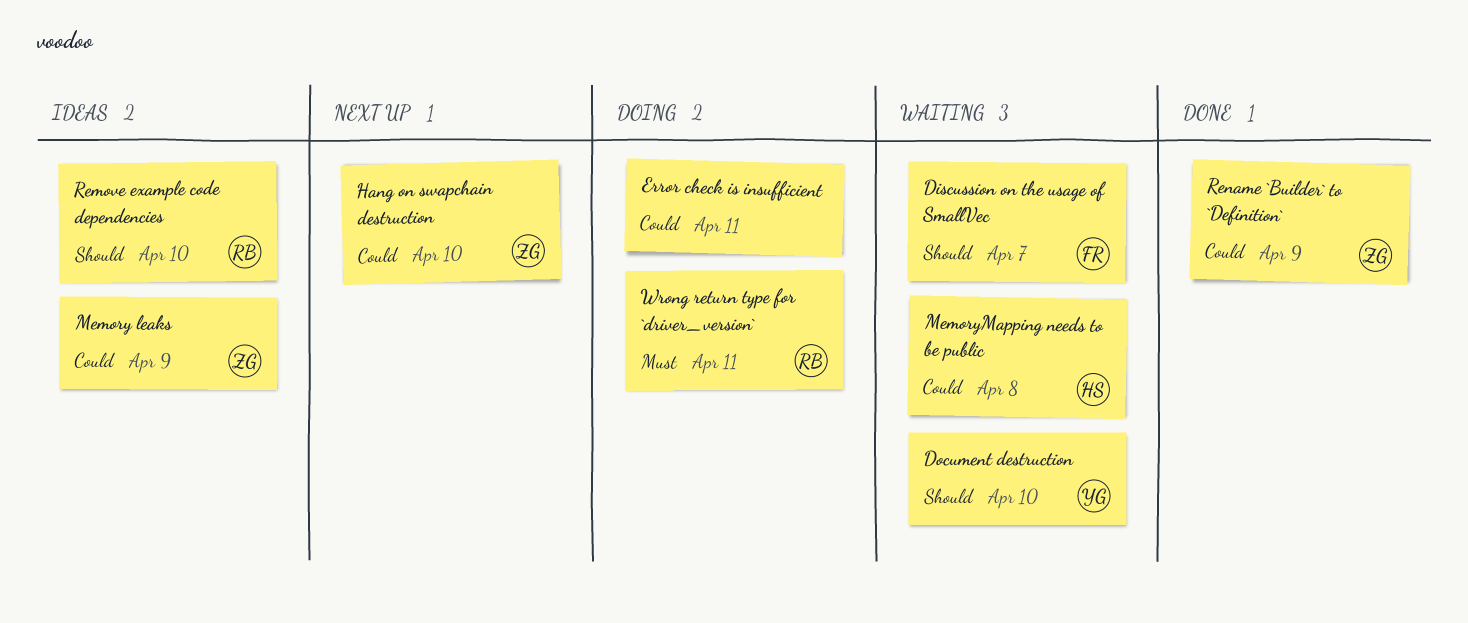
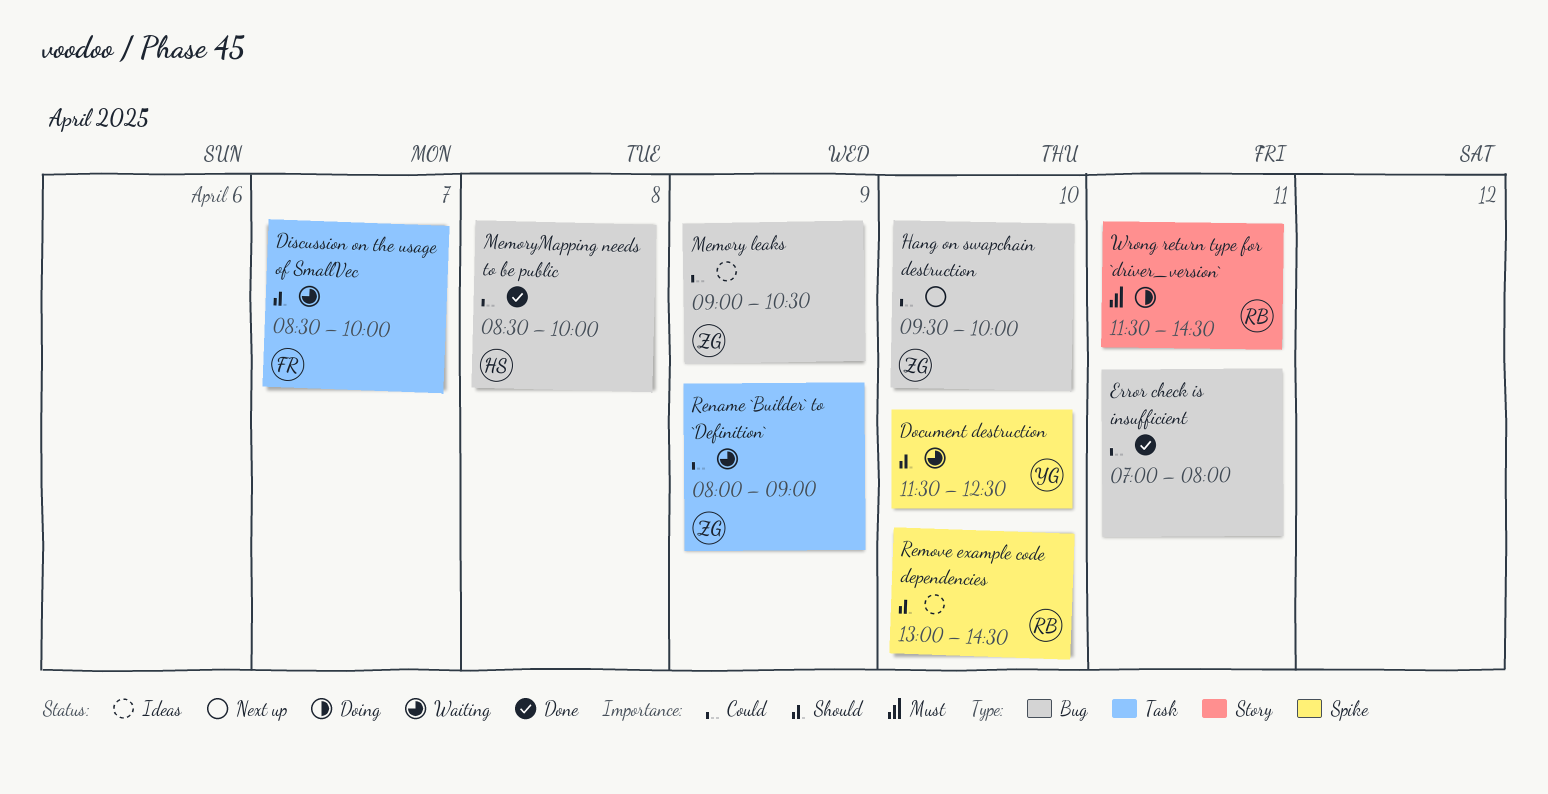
Error check is insufficient, status: Doing -> Done
MemoryMapping needs to be public, status: Waiting -> Done
Rename `Builder` to `Definition`, status: Done -> Waiting

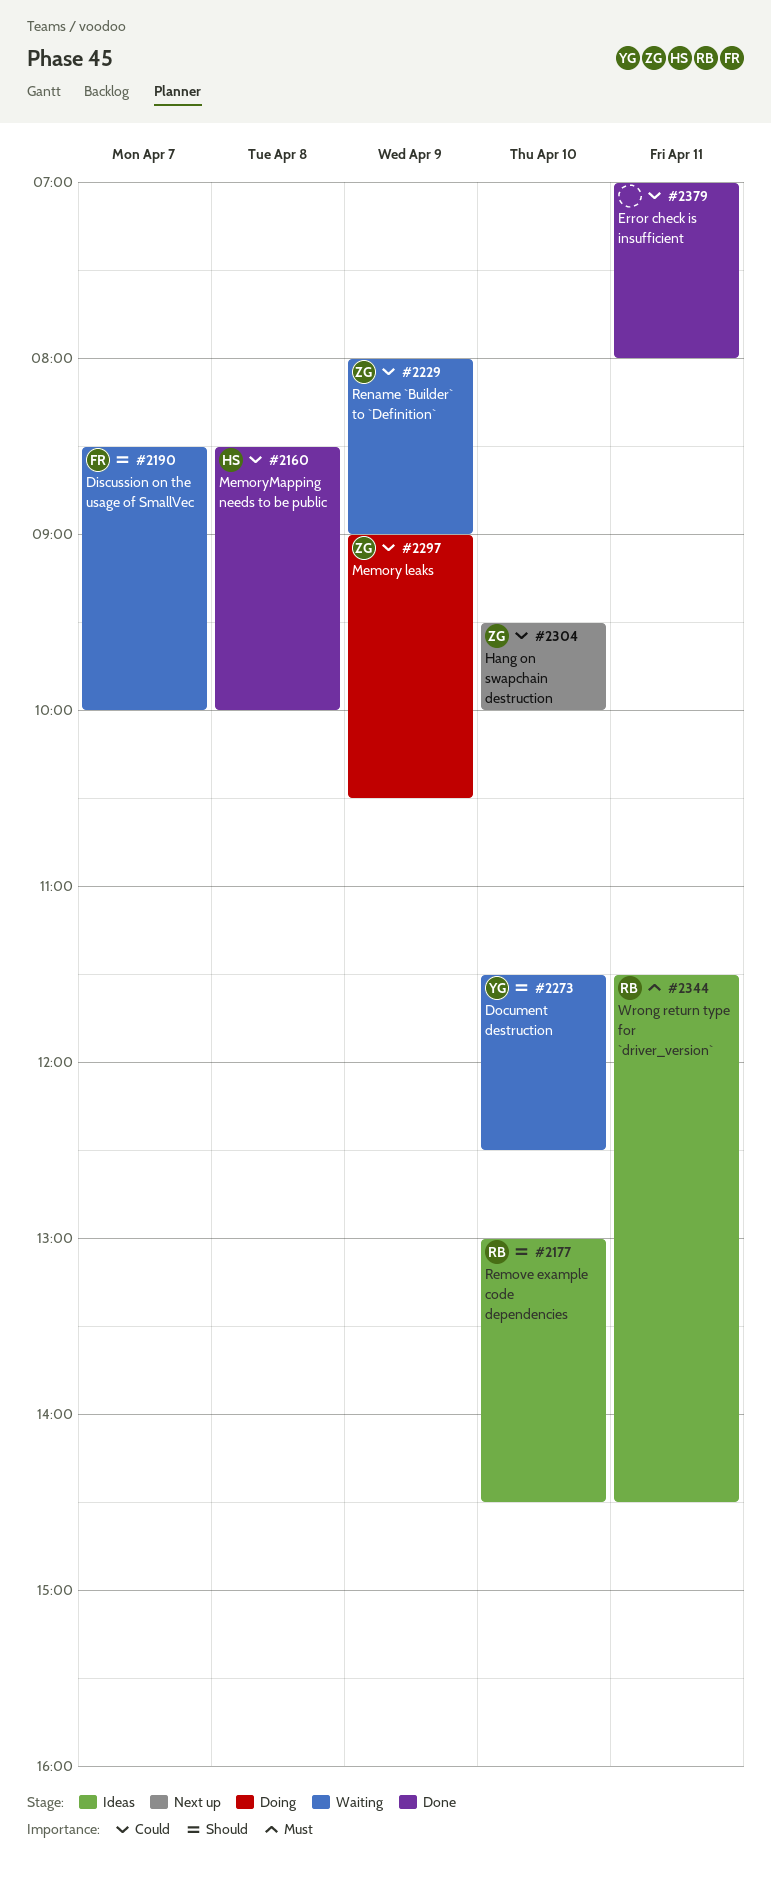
Memory leaks, status: Ideas -> Doing
Wrong return type for `driver_version`, status: Doing -> Ideas

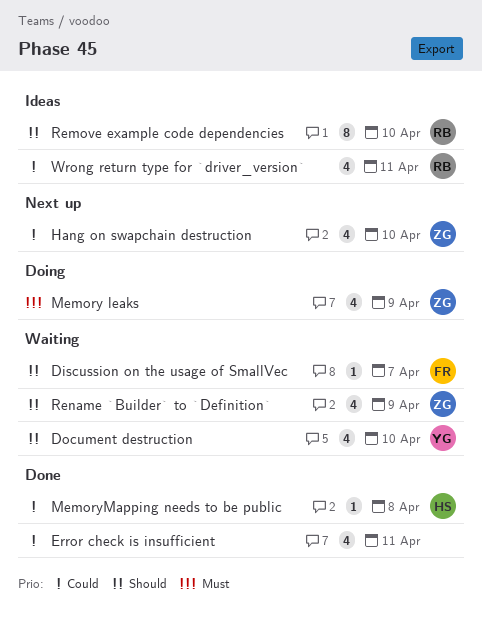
Memory leaks, priority: Could -> Must
Rename `Builder` to `Definition`, priority: Could -> Should
Wrong return type for `driver_version`, priority: Must -> Could

